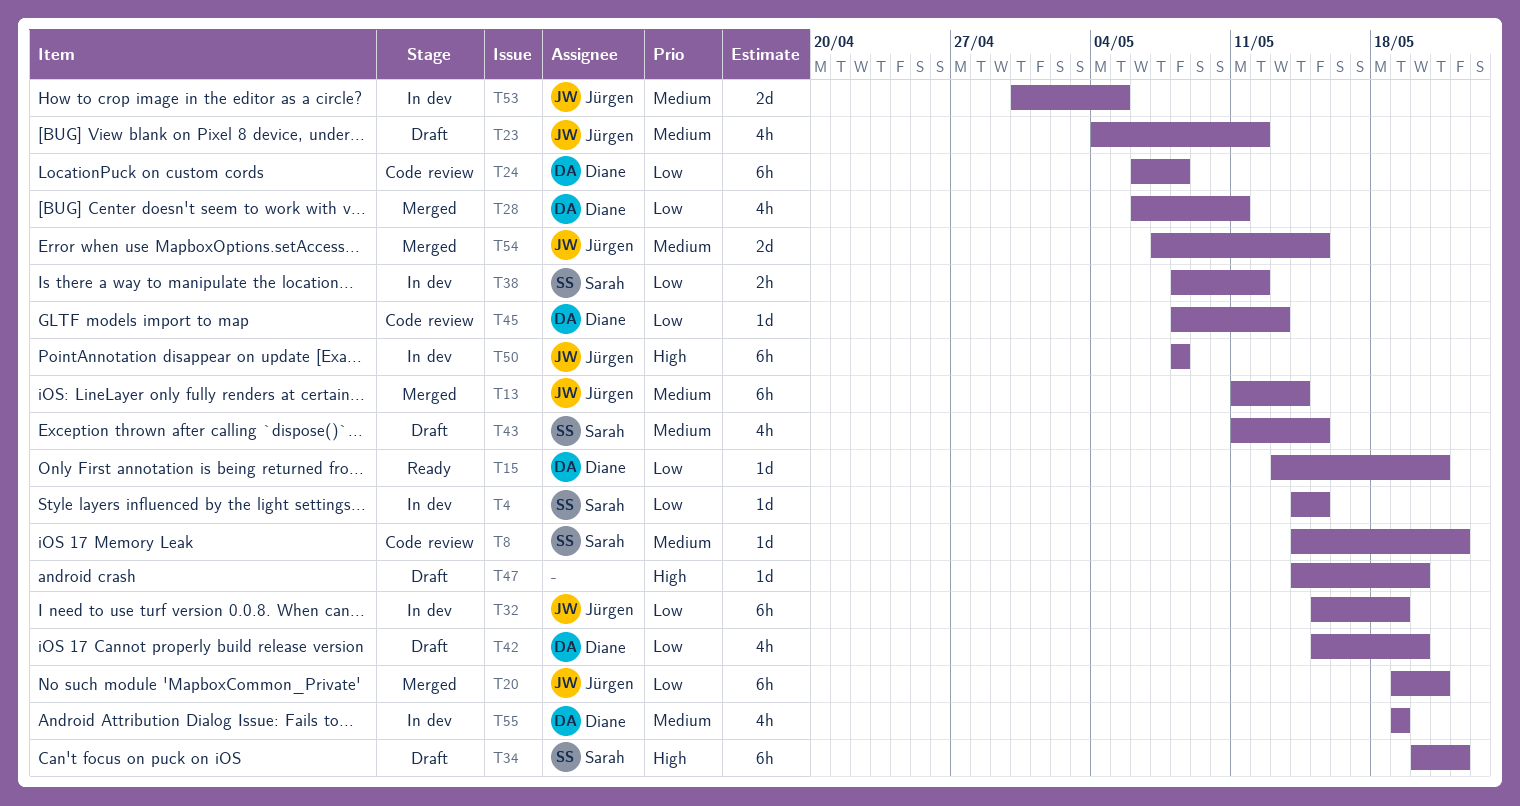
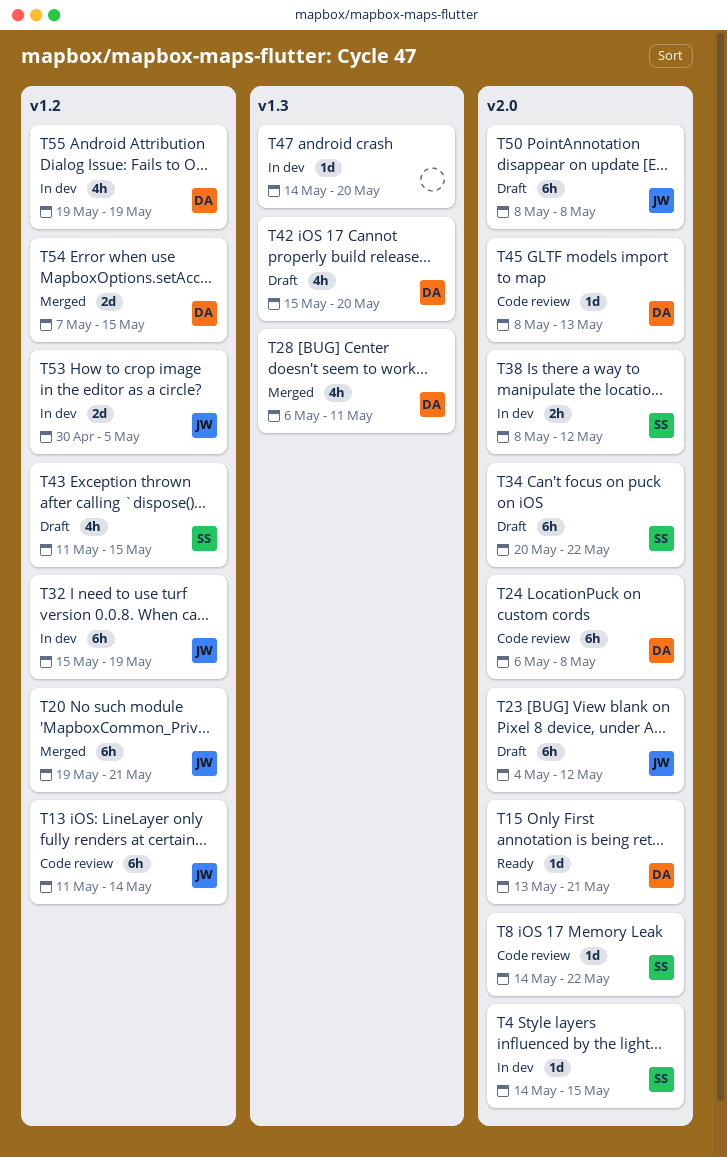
T13, status: Merged -> Code review
T23, estimate: 4h -> 6h
T47, status: Draft -> In dev
T50, status: In dev -> Draft
T54, owner: Jürgen -> Diane

